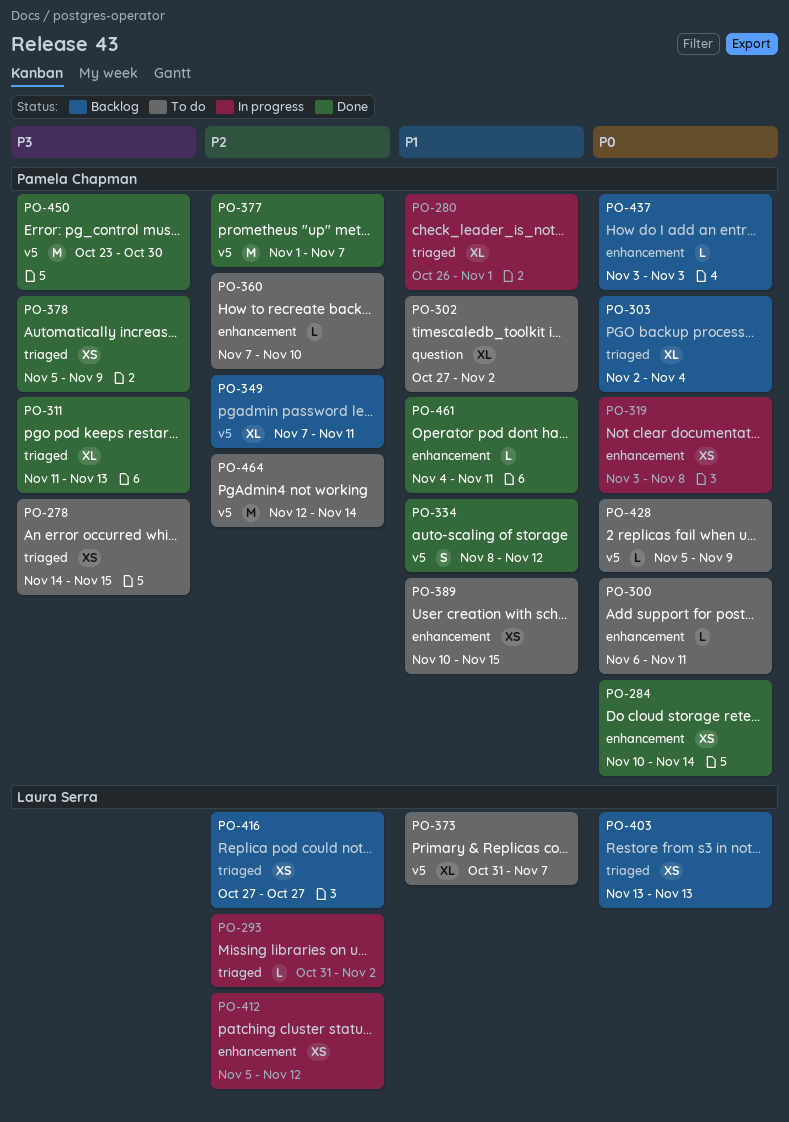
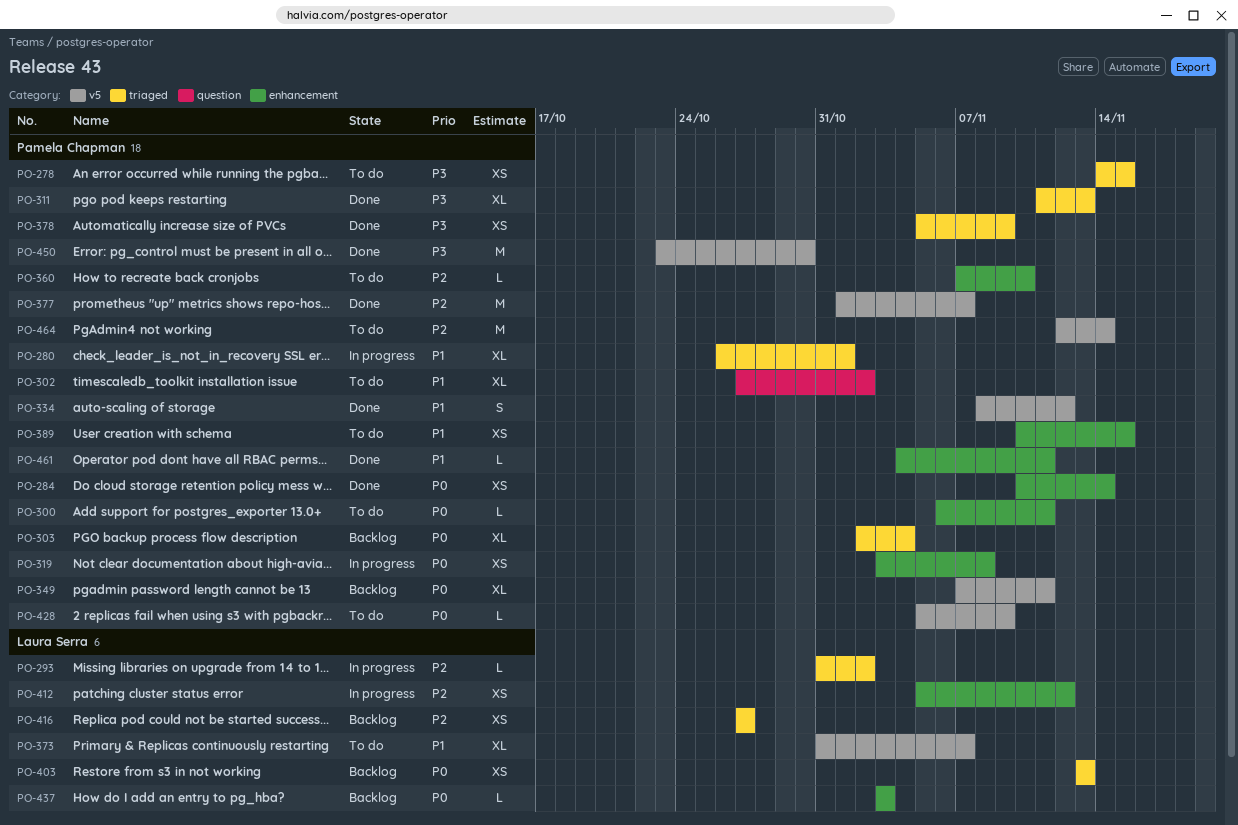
PO-349, priority: P2 -> P0
PO-437, owner: Pamela Chapman -> Laura Serra

